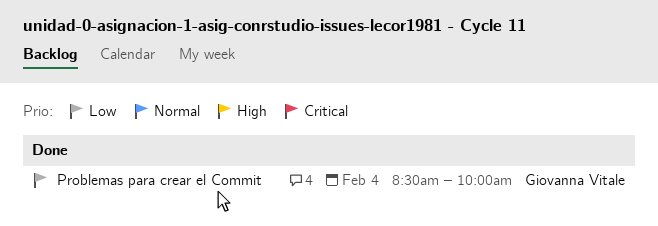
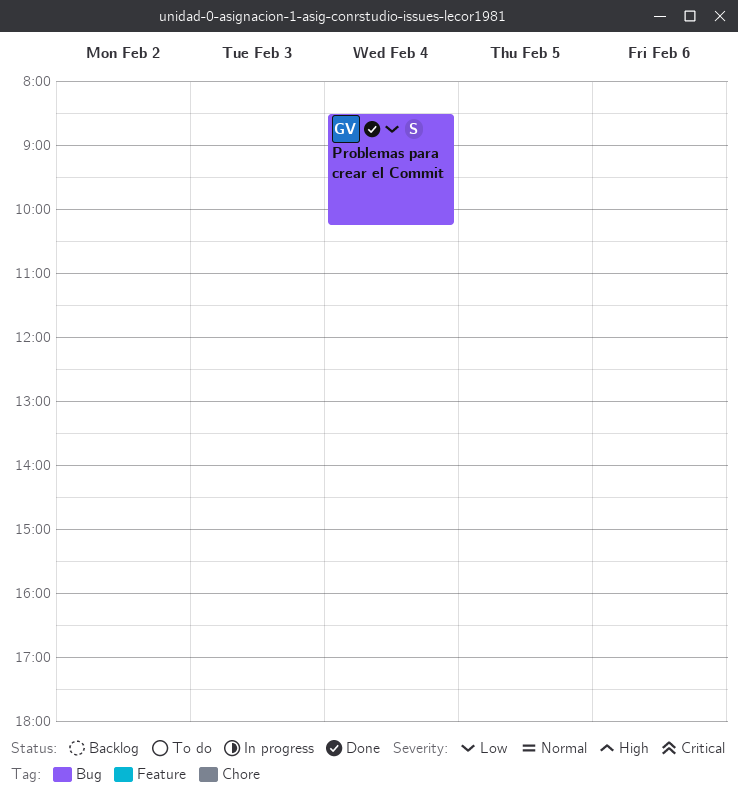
Problemas para crear el Commit, ends: 10:00 -> 10:15

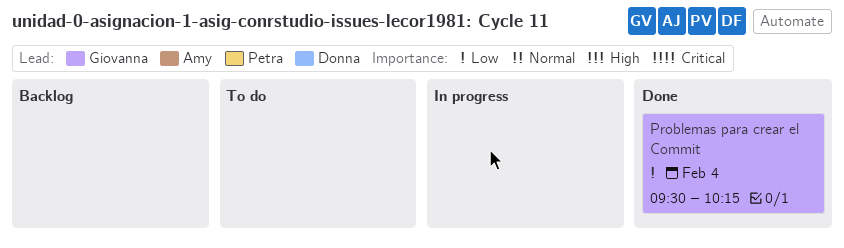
Problemas para crear el Commit, begins: 08:30 -> 09:30

